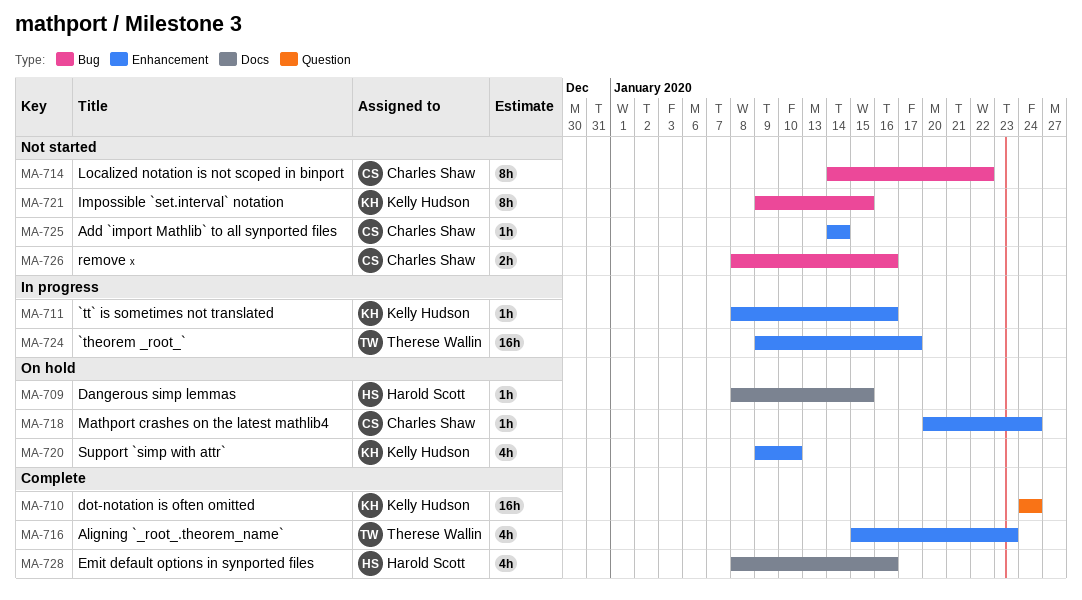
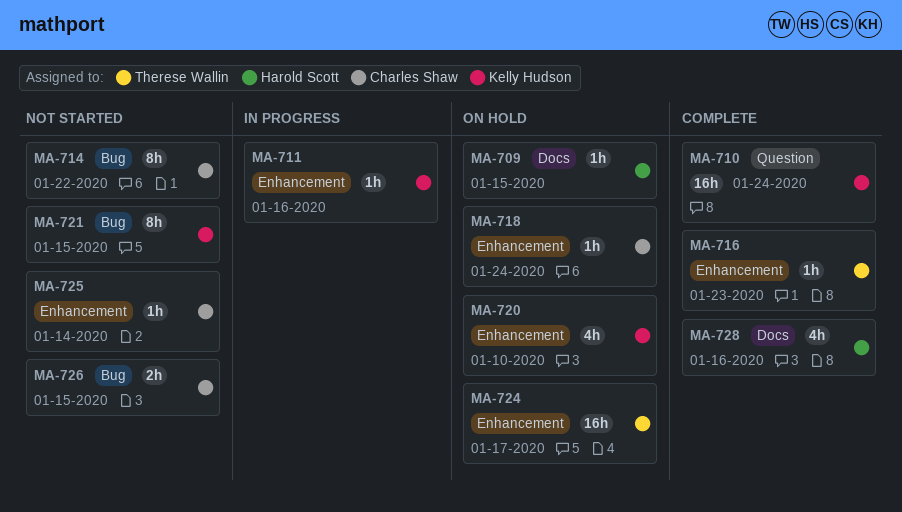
MA-716, estimate: 4h -> 1h
MA-724, status: In progress -> On hold
MA-726, due: Jan 16 -> Jan 15

